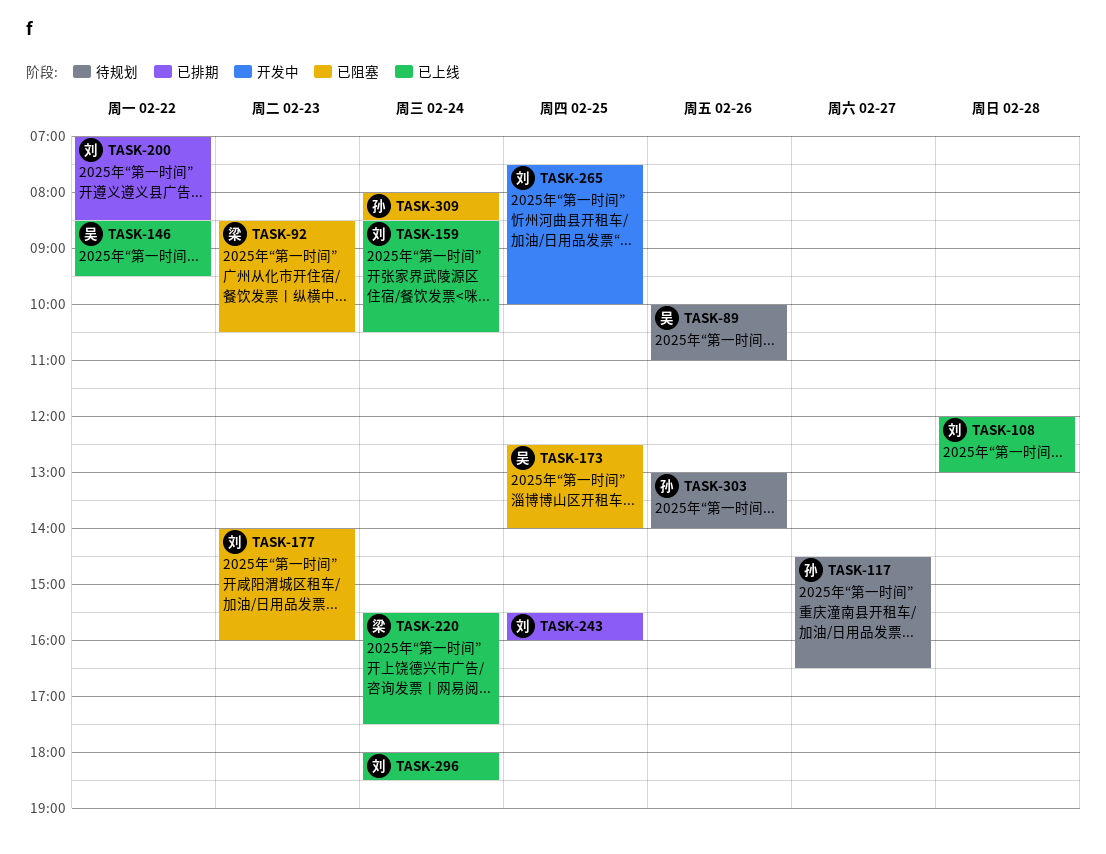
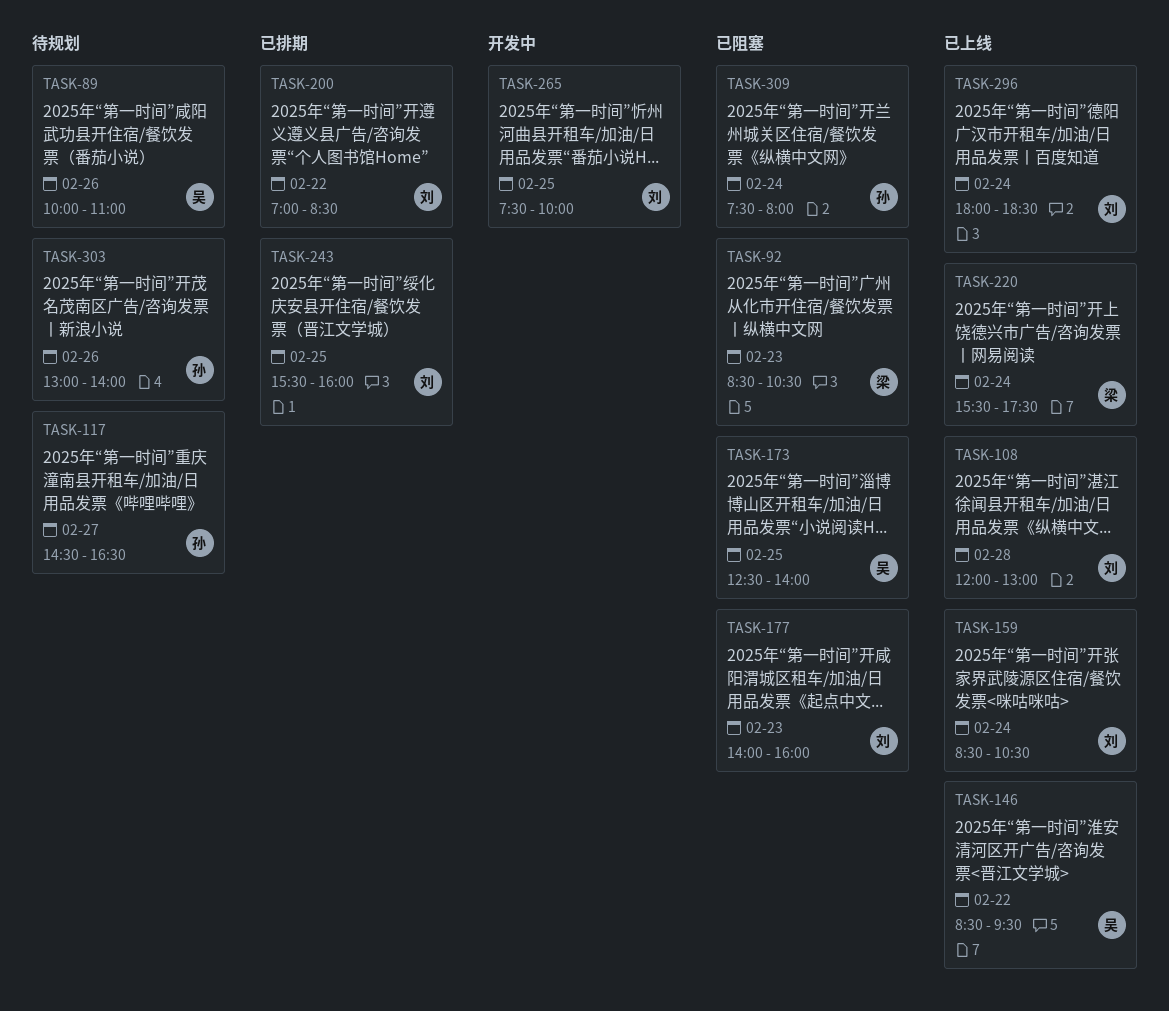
TASK-309, begins: 08:00 -> 07:30
TASK-309, ends: 08:30 -> 08:00

